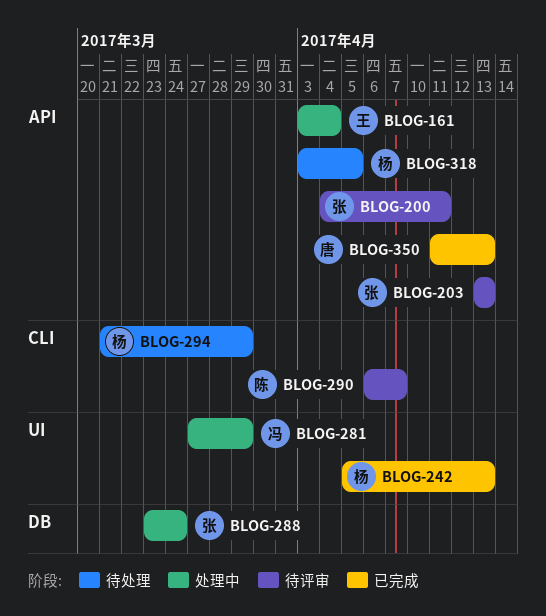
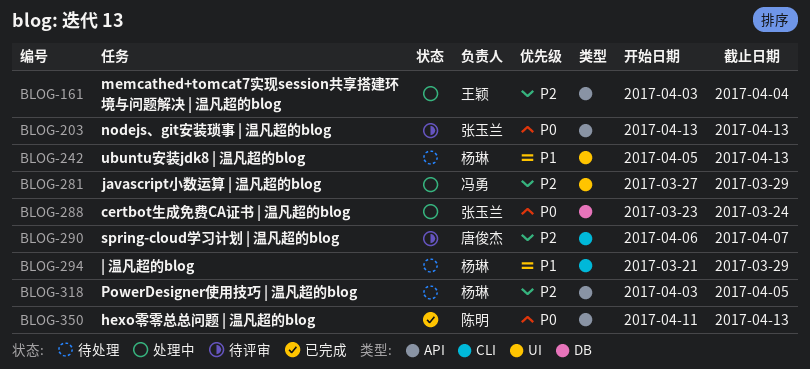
BLOG-200: present -> none
BLOG-242, status: 已完成 -> 待处理
BLOG-290, owner: 陈明 -> 唐俊杰
BLOG-350, owner: 唐俊杰 -> 陈明

